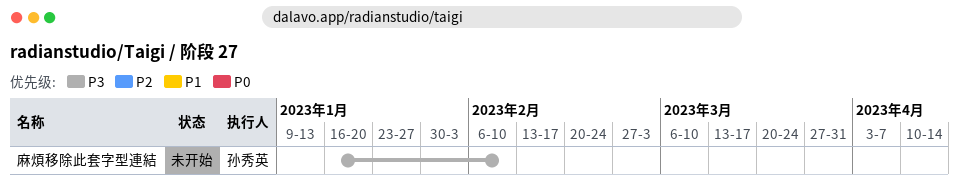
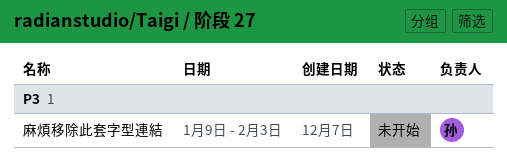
麻煩移除此套字型連結, start: Jan 16 -> Jan 9
麻煩移除此套字型連結, due: Feb 10 -> Feb 3

